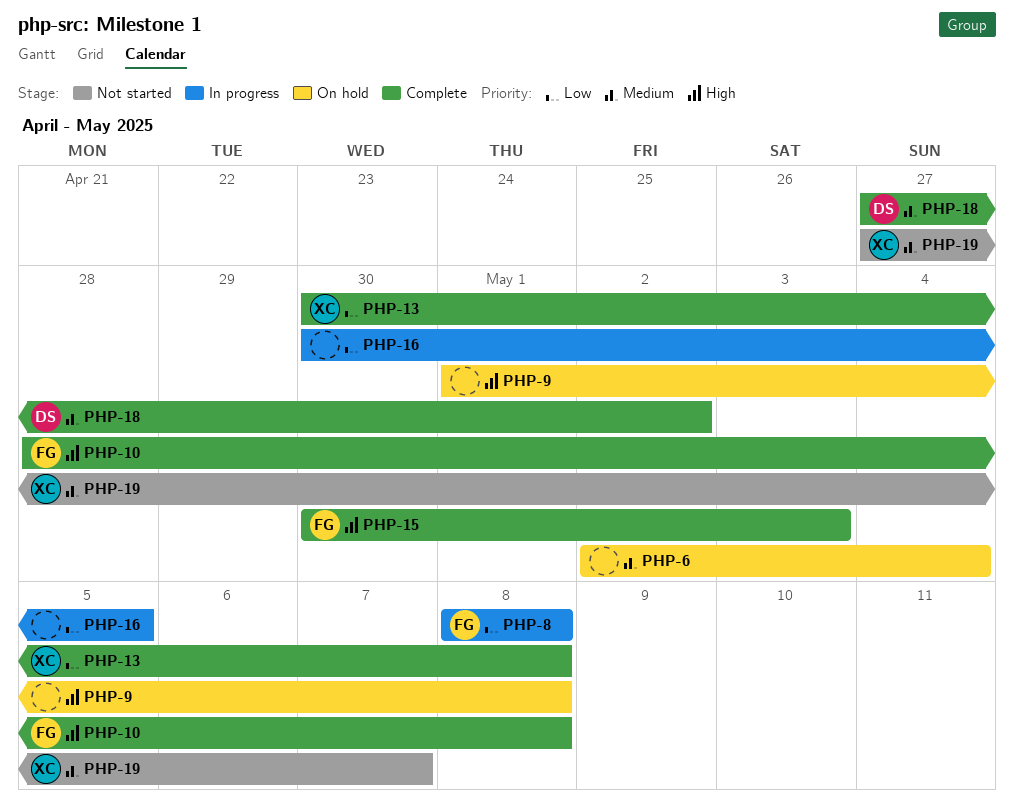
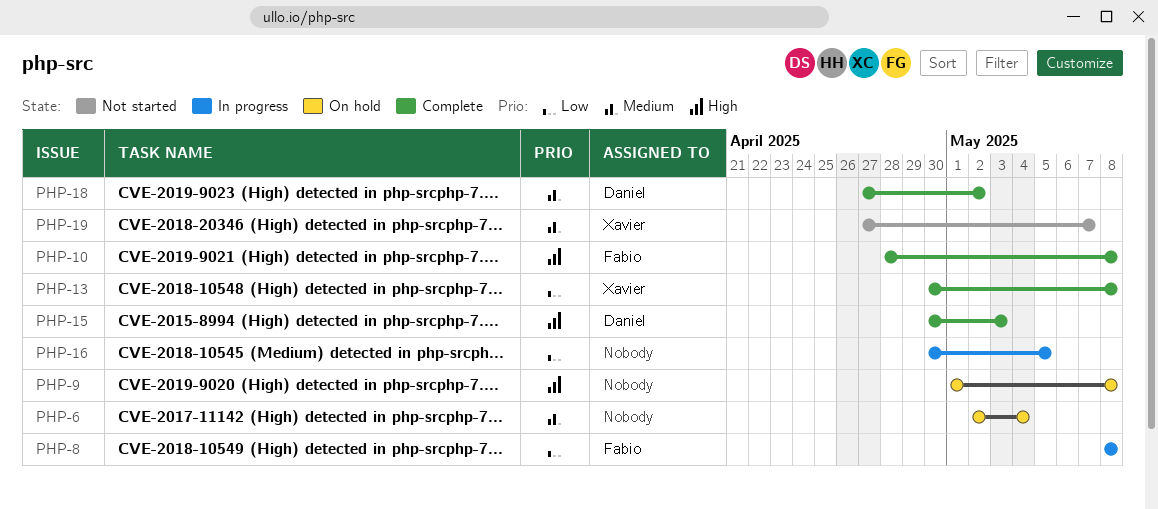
PHP-15, owner: Fabio -> Daniel

